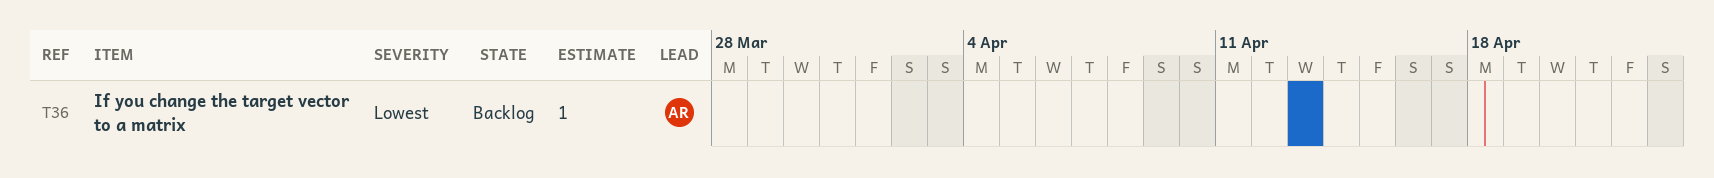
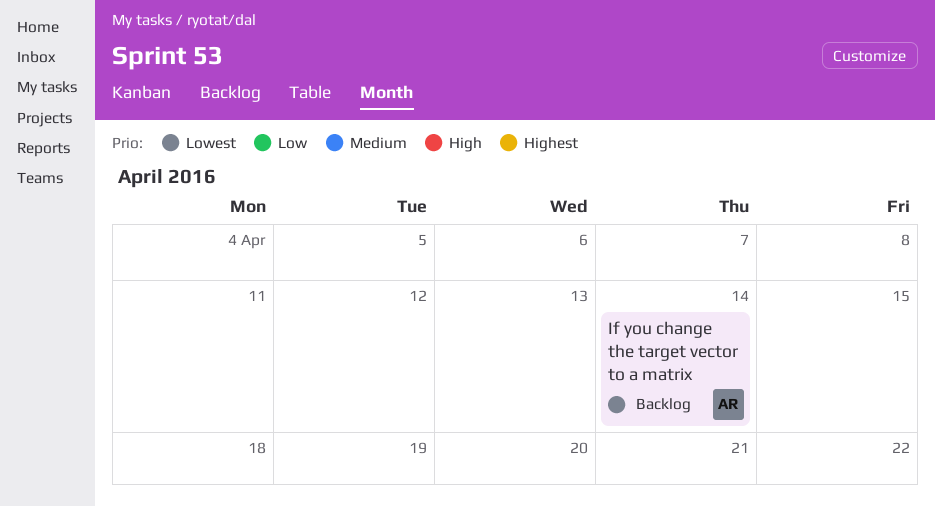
If you change the target vector to a matrix, due: Apr 13 -> Apr 14

